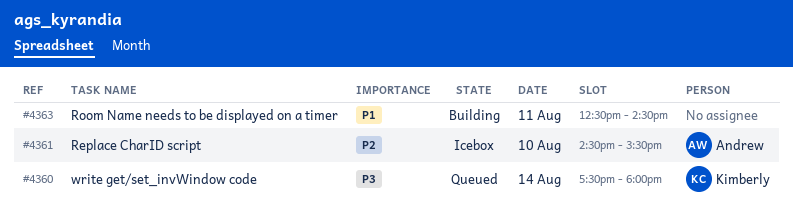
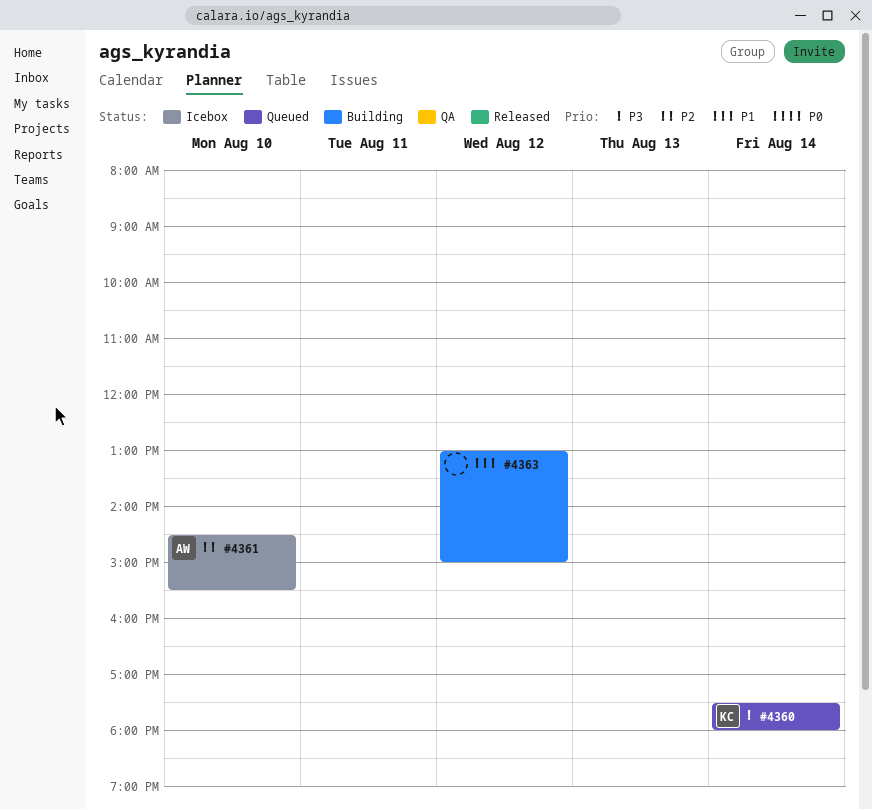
#4363, day: Aug 11 -> Aug 12
#4363, begins: 12:30 -> 13:00
#4363, ends: 14:30 -> 15:00

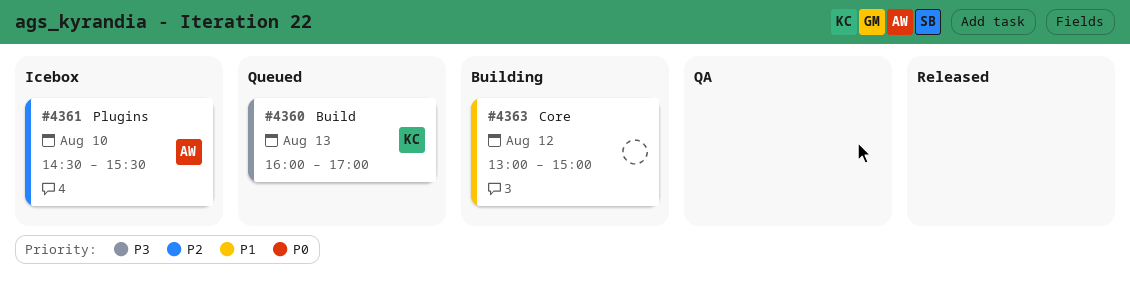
#4360, day: Aug 14 -> Aug 13
#4360, begins: 17:30 -> 16:00
#4360, ends: 18:00 -> 17:00

